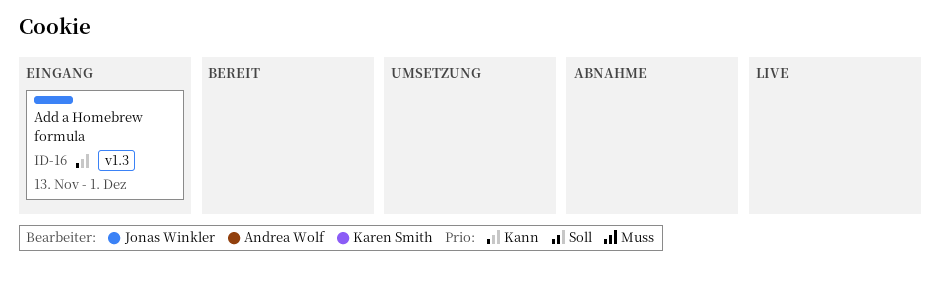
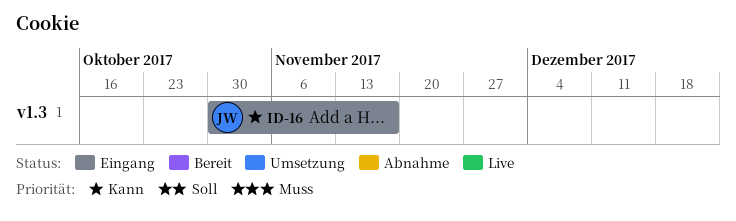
ID-16, start: Nov 13 -> Oct 30
ID-16, due: Dec 1 -> Nov 17

